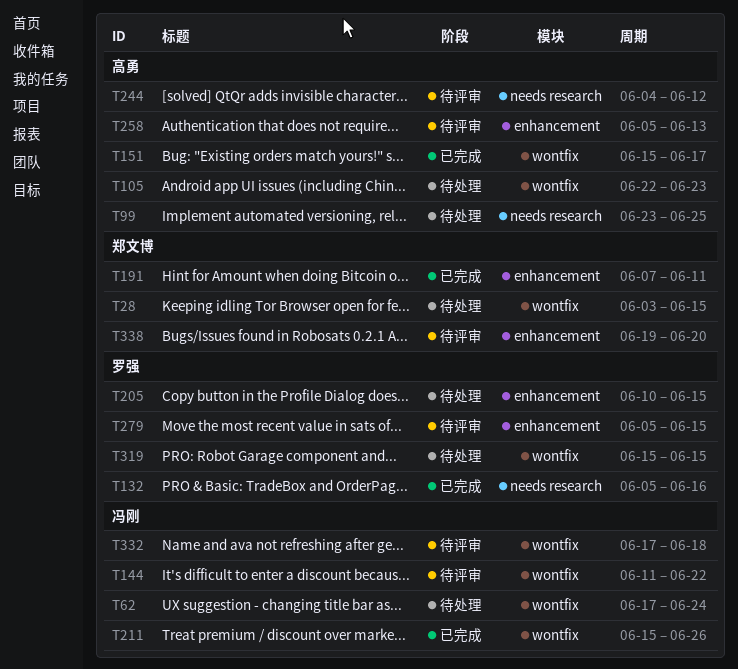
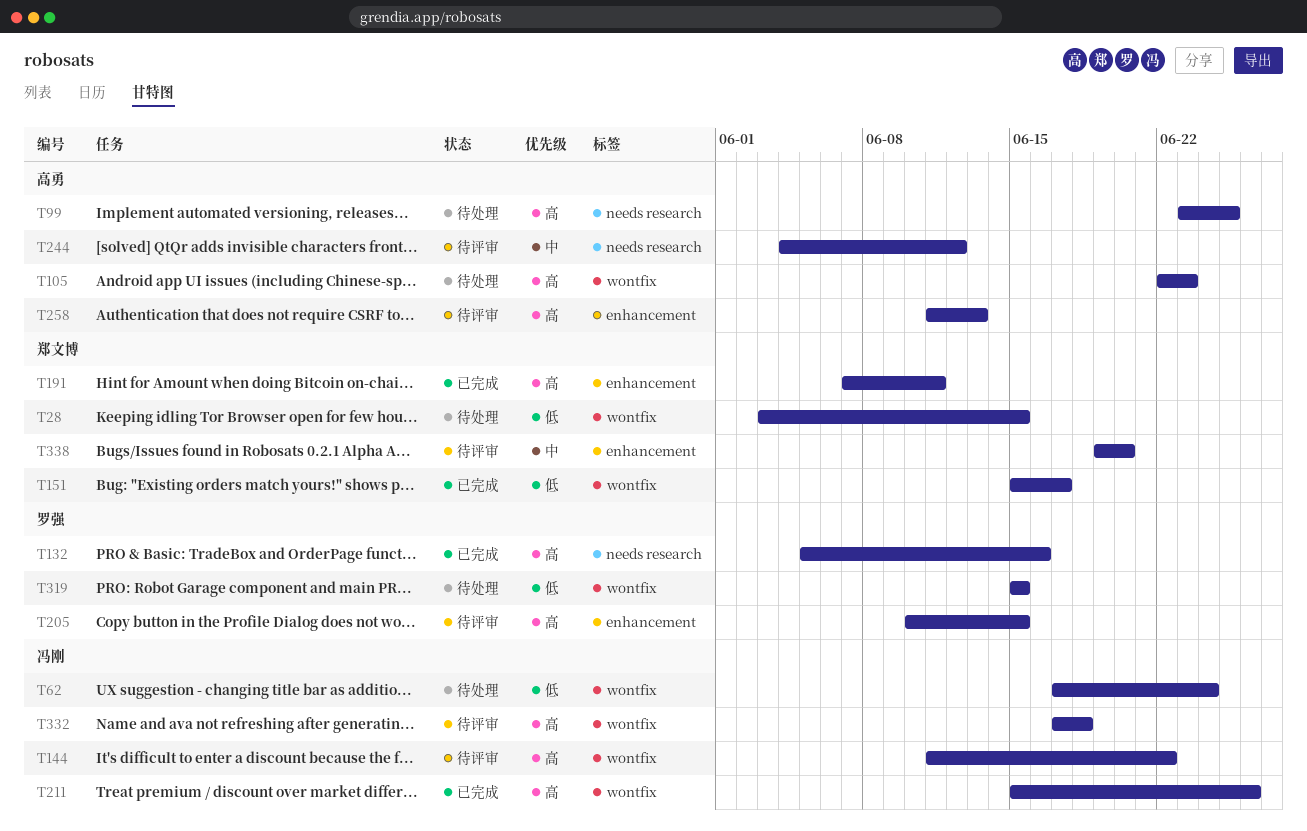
T151, owner: 高勇 -> 郑文博
T205, status: 待处理 -> 待评审
T258, start: Jun 5 -> Jun 11
T279: present -> none

